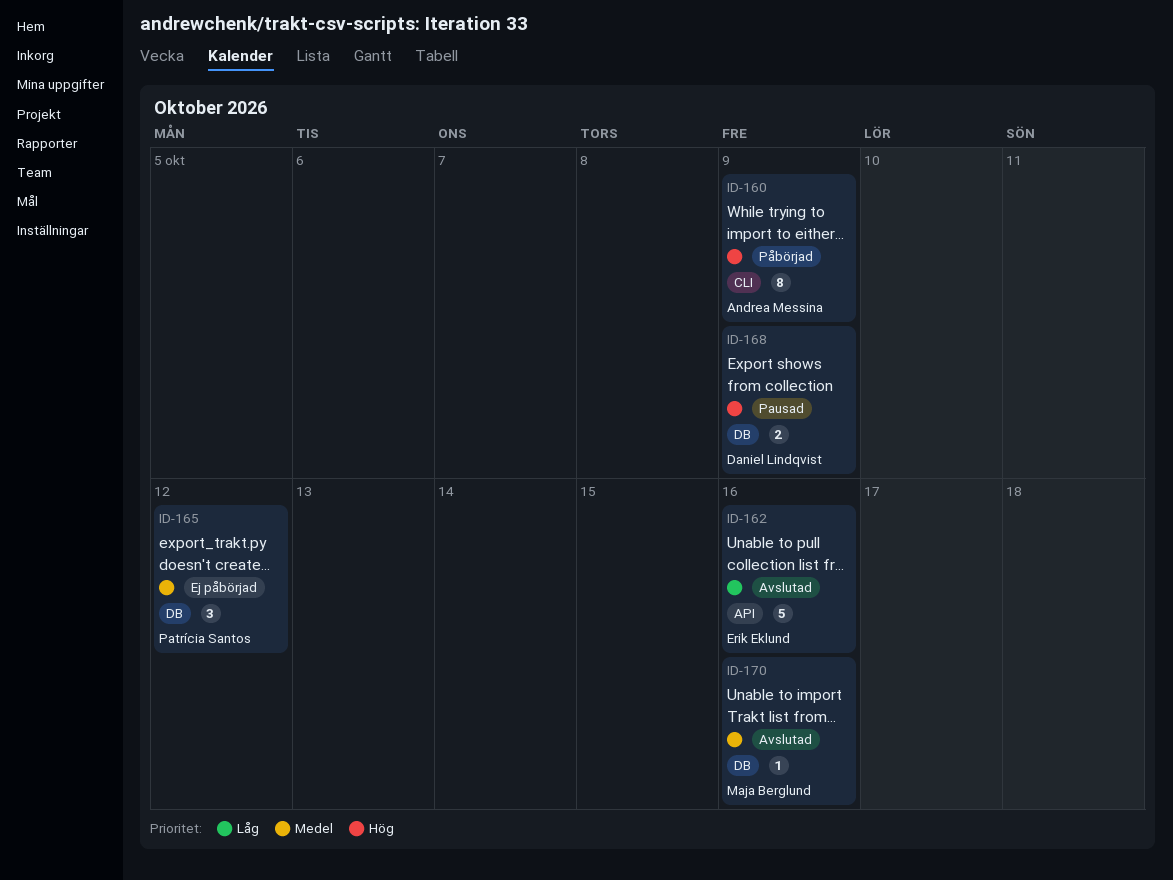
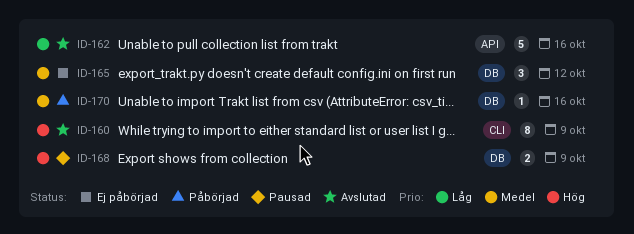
ID-160, status: Påbörjad -> Avslutad
ID-170, status: Avslutad -> Påbörjad

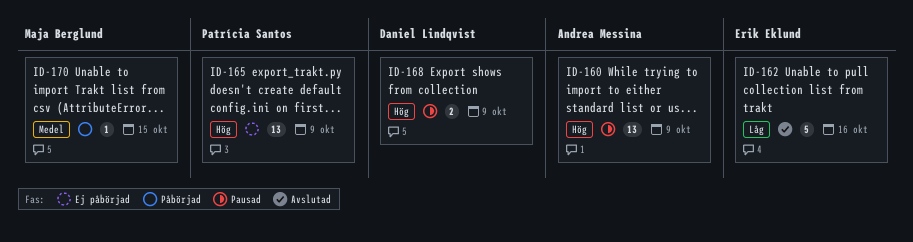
ID-160, status: Avslutad -> Pausad
ID-160, estimate: 8 -> 13
ID-165, priority: Medel -> Hög
ID-165, estimate: 3 -> 13
ID-165, due: Oct 12 -> Oct 9
ID-170, due: Oct 16 -> Oct 15

